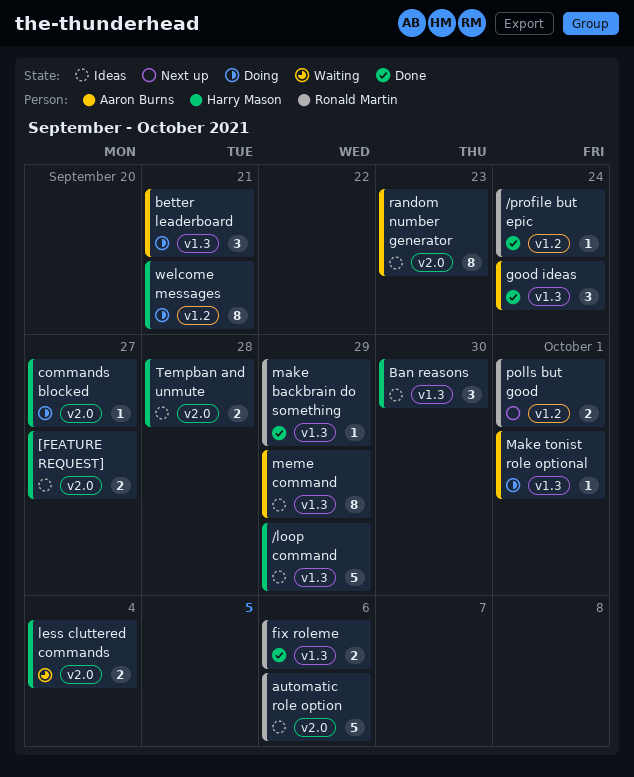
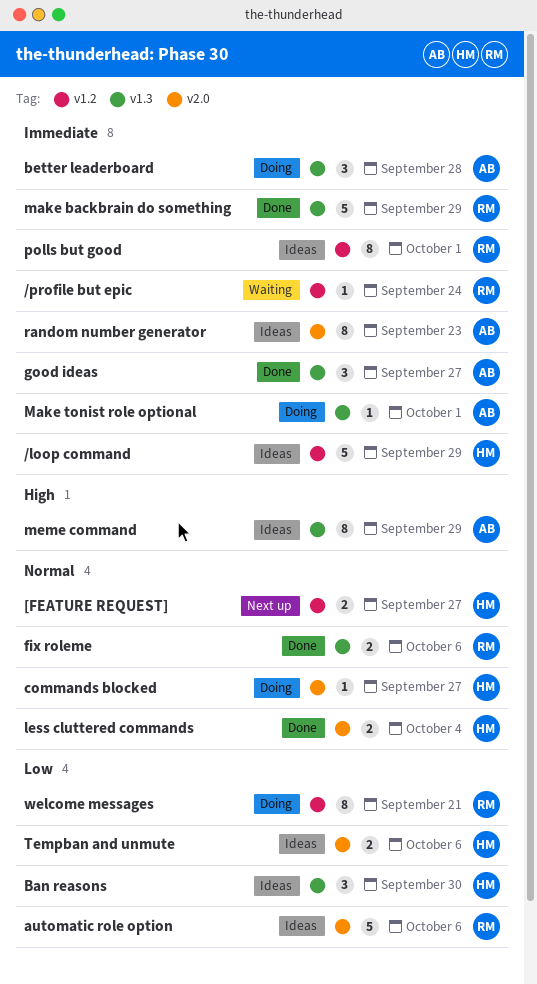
/loop command, label: v1.3 -> v1.2
/profile but epic, status: Done -> Waiting
[FEATURE REQUEST], status: Ideas -> Next up
[FEATURE REQUEST], label: v2.0 -> v1.2
better leaderboard, due: Sep 21 -> Sep 28
good ideas, due: Sep 24 -> Sep 27
less cluttered commands, status: Waiting -> Done
make backbrain do something, estimate: 1 -> 5
polls but good, status: Next up -> Ideas
polls but good, estimate: 2 -> 8
Tempban and unmute, due: Sep 28 -> Oct 6
welcome messages, owner: Harry Mason -> Ronald Martin

